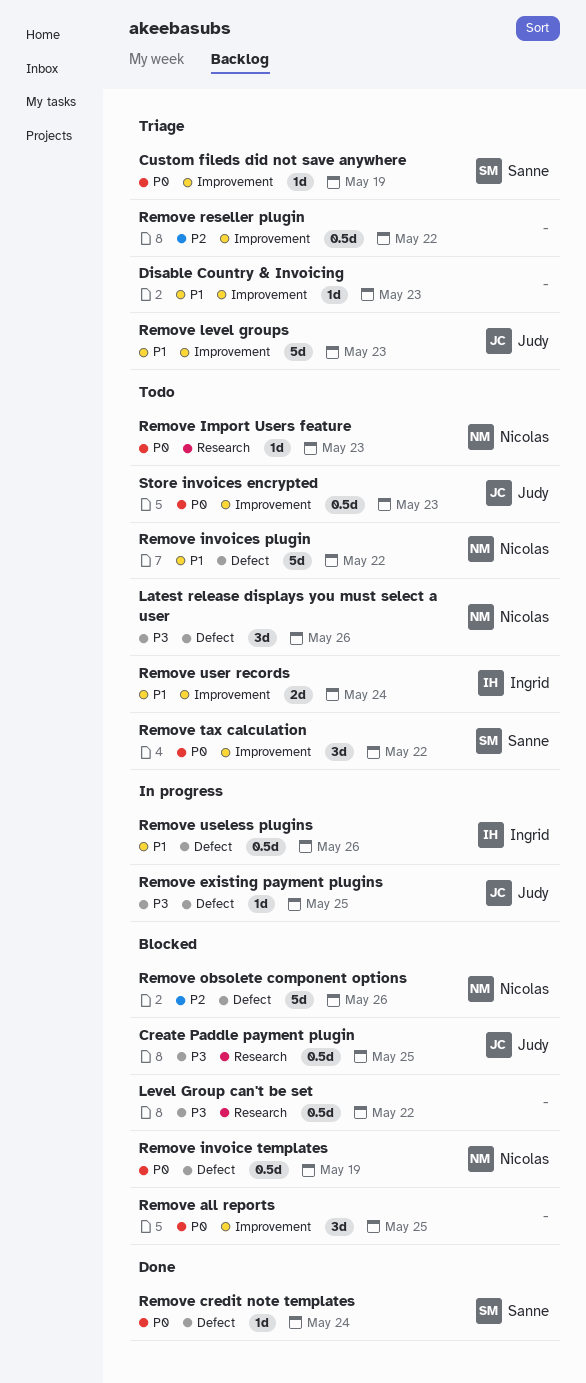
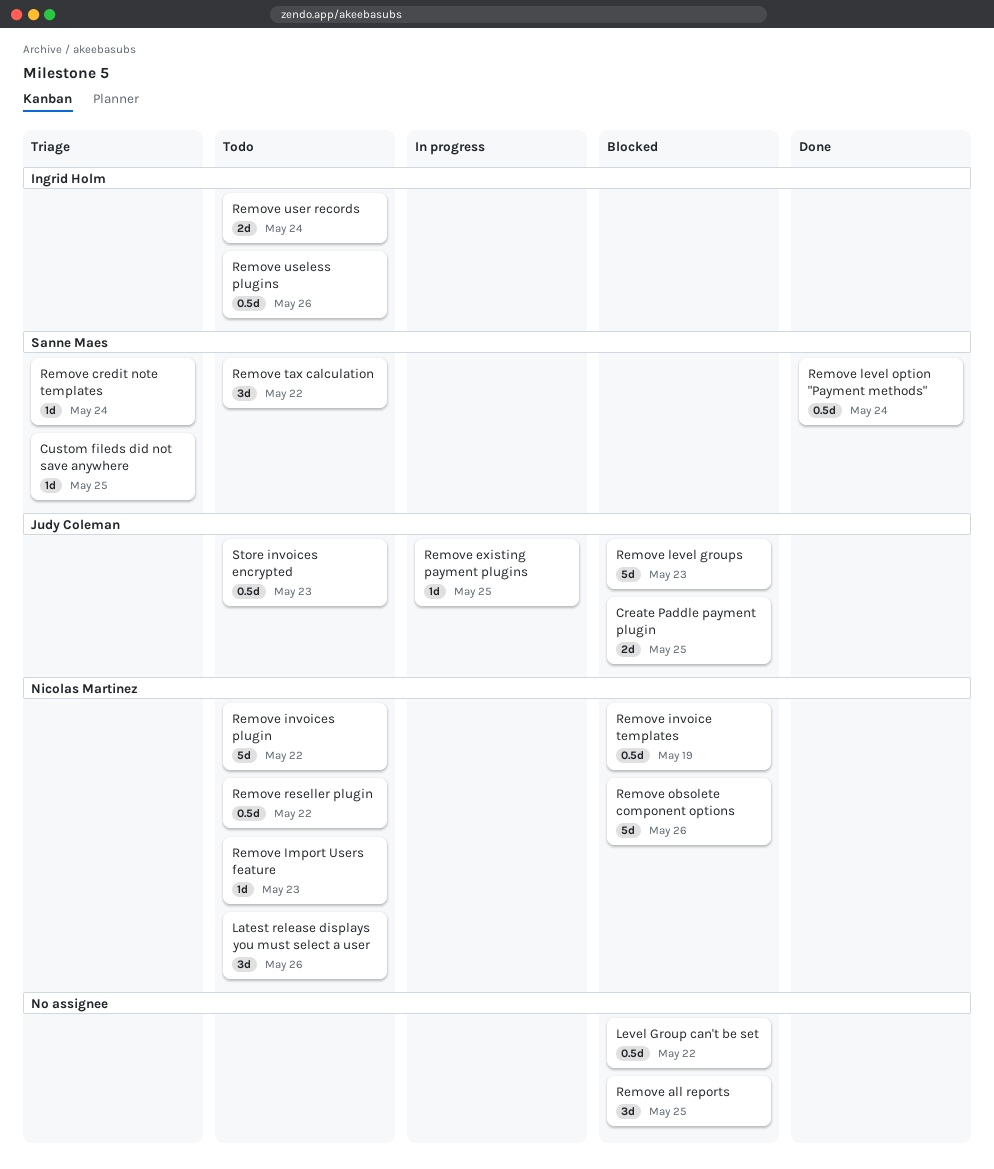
Create Paddle payment plugin, estimate: 0.5d -> 2d
Custom fileds did not save anywhere, due: May 19 -> May 25
Disable Country & Invoicing: present -> none
Remove credit note templates, status: Done -> Triage
Remove level groups, status: Triage -> Blocked
Remove level option "Payment methods": none -> present
Remove reseller plugin, status: Triage -> Todo
Remove reseller plugin, owner: none -> Nicolas Martinez
Remove useless plugins, status: In progress -> Todo

